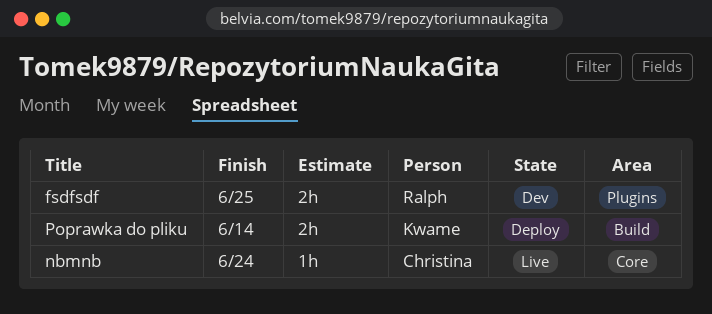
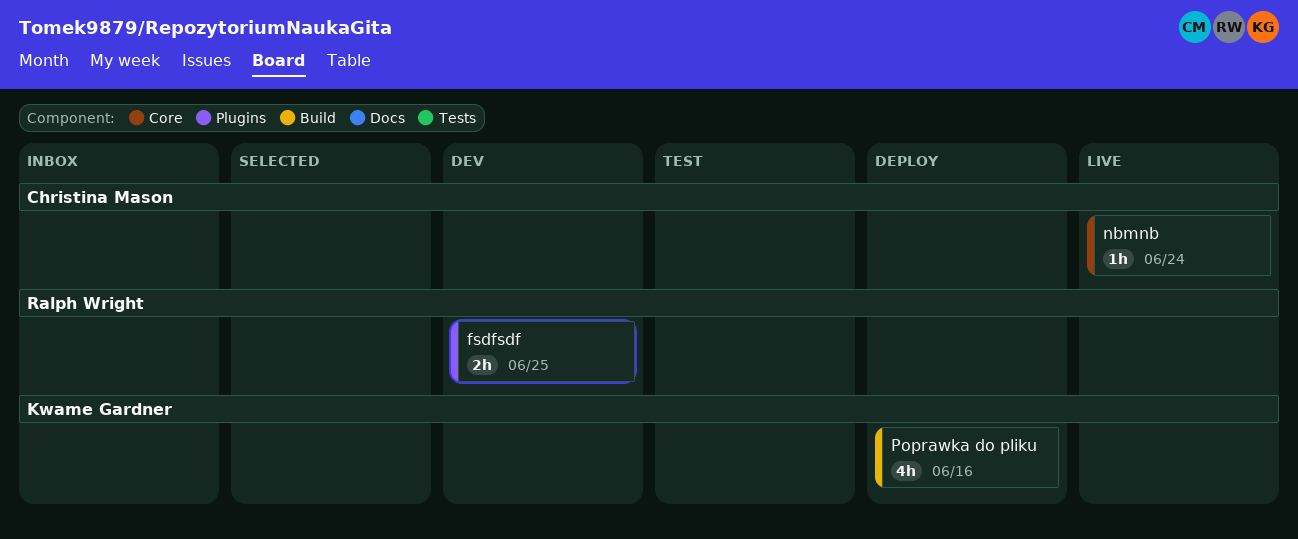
Poprawka do pliku, estimate: 2h -> 4h
Poprawka do pliku, due: Jun 14 -> Jun 16

